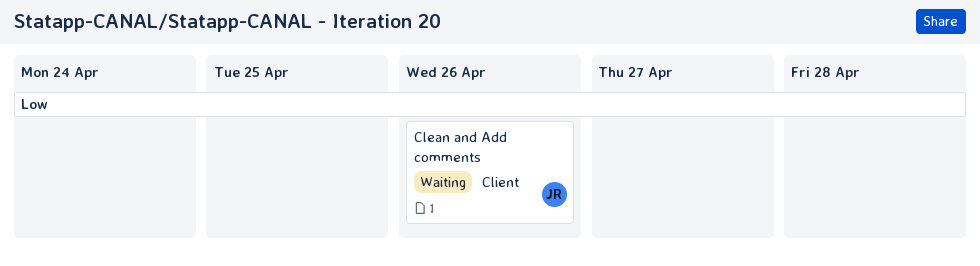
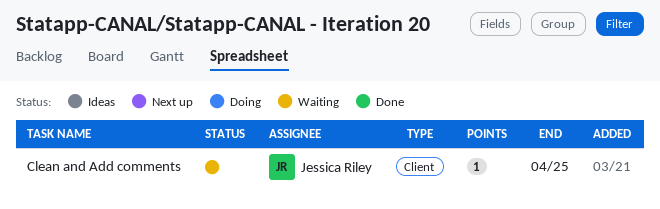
Clean and Add comments, due: Apr 26 -> Apr 25

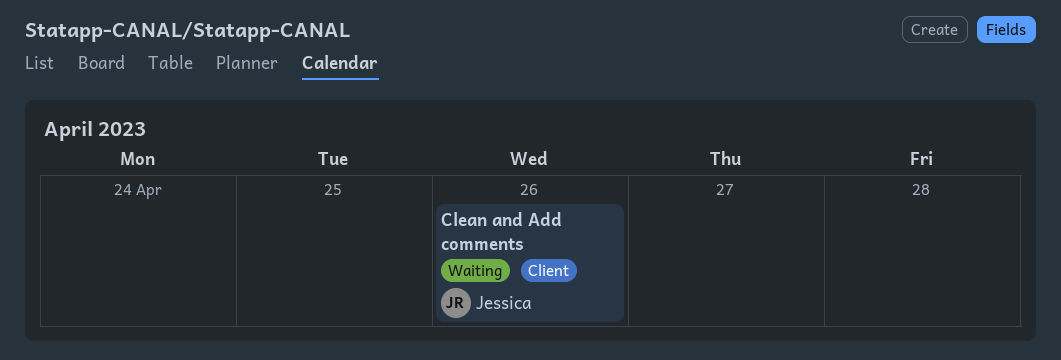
Clean and Add comments, due: Apr 25 -> Apr 26

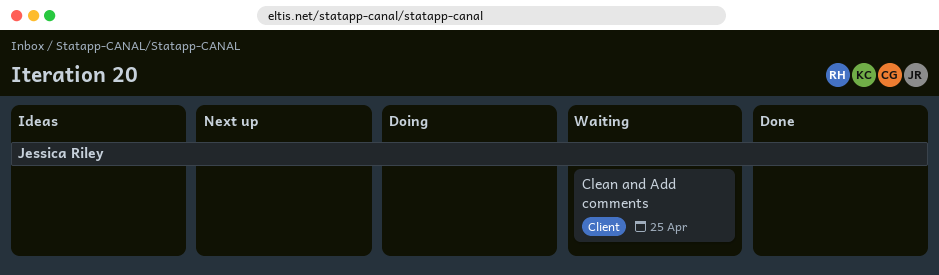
Clean and Add comments, due: Apr 26 -> Apr 25

